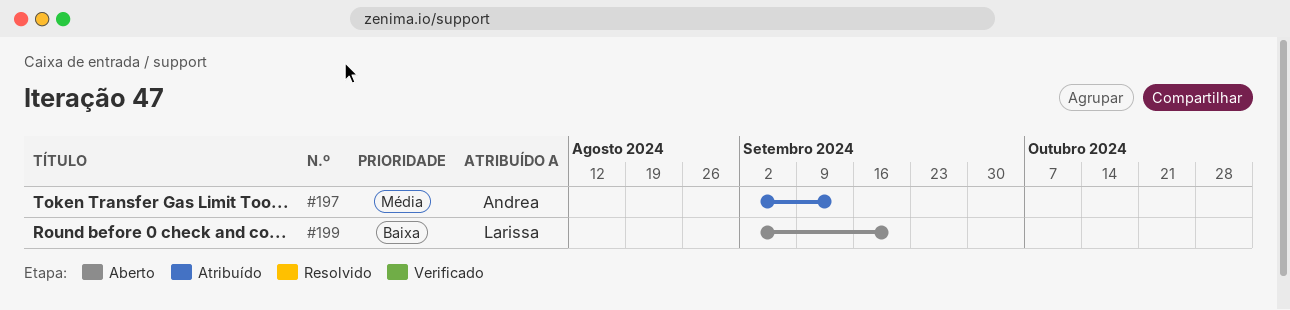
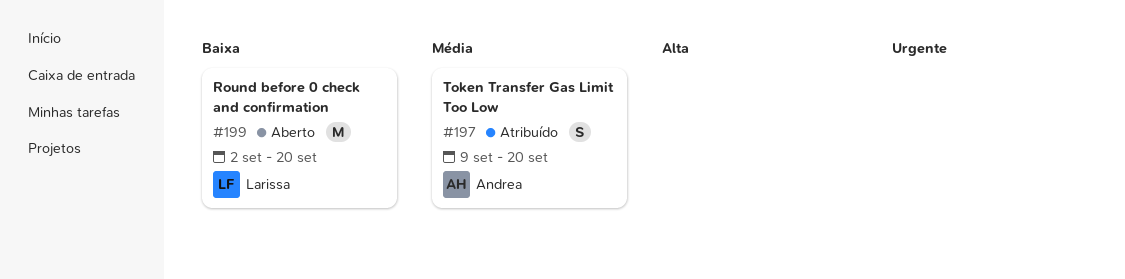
#197, start: Sep 2 -> Sep 9
#197, due: Sep 13 -> Sep 20

